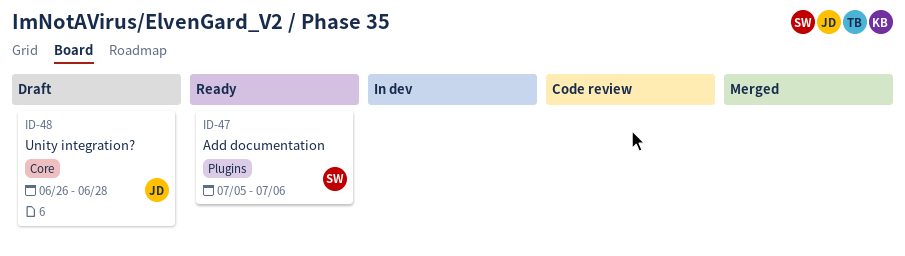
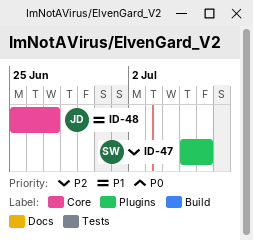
ID-48, start: Jun 26 -> Jun 25
ID-48, due: Jun 28 -> Jun 27

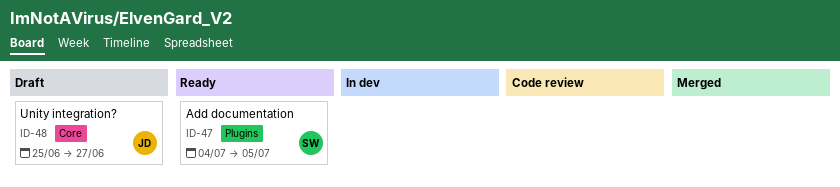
ID-47, start: Jul 5 -> Jul 4
ID-47, due: Jul 6 -> Jul 5

